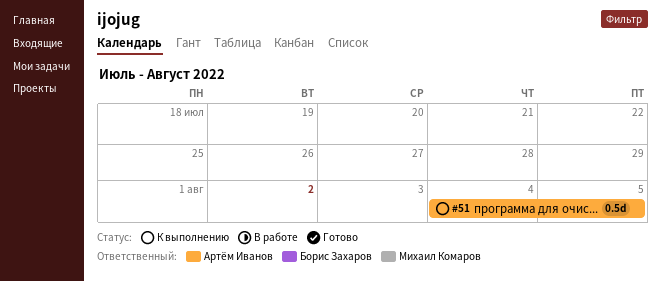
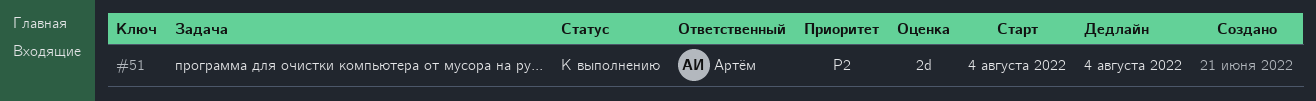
#51, estimate: 0.5d -> 2d
#51, due: Aug 5 -> Aug 4

